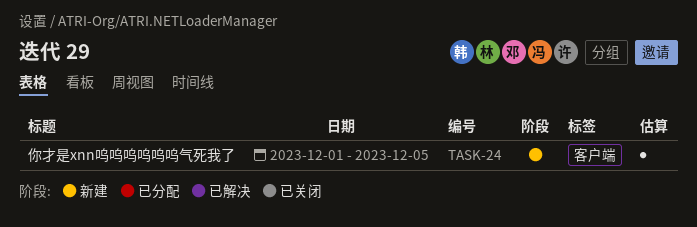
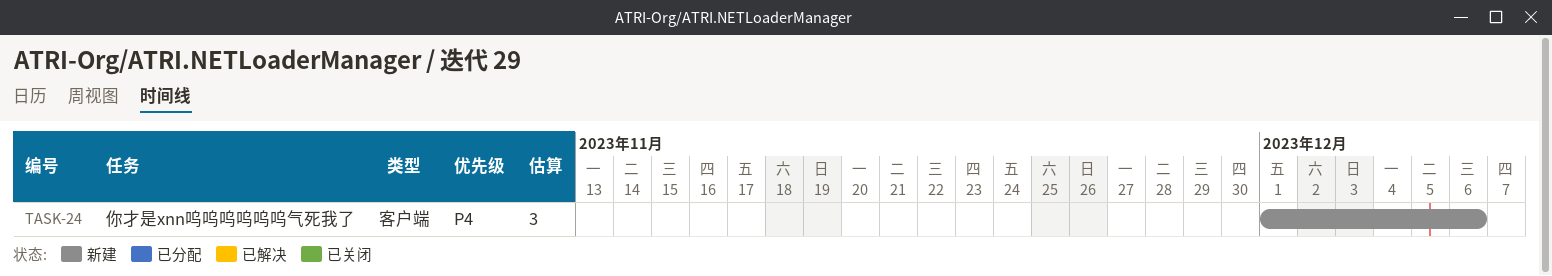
TASK-24, estimate: 1 -> 3
TASK-24, due: Dec 5 -> Dec 6

